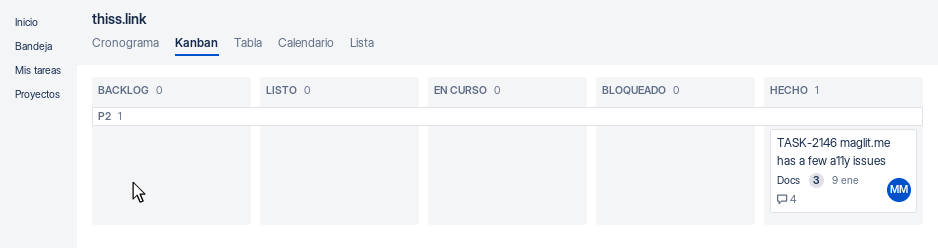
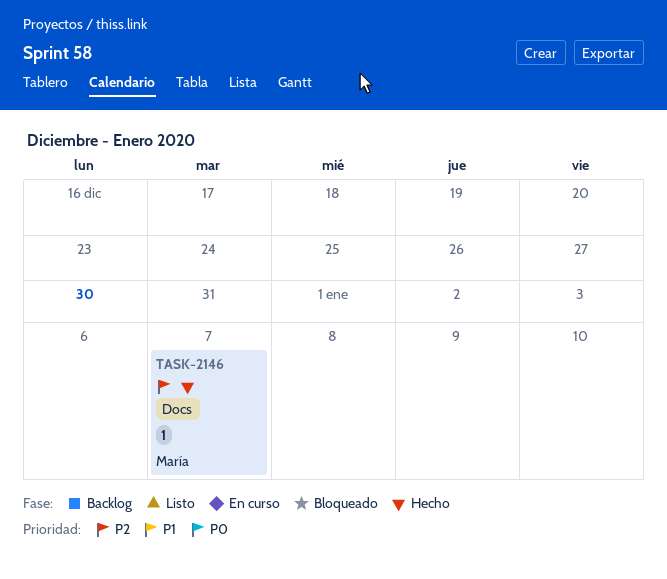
TASK-2146, estimate: 3 -> 1
TASK-2146, due: Jan 9 -> Jan 7

